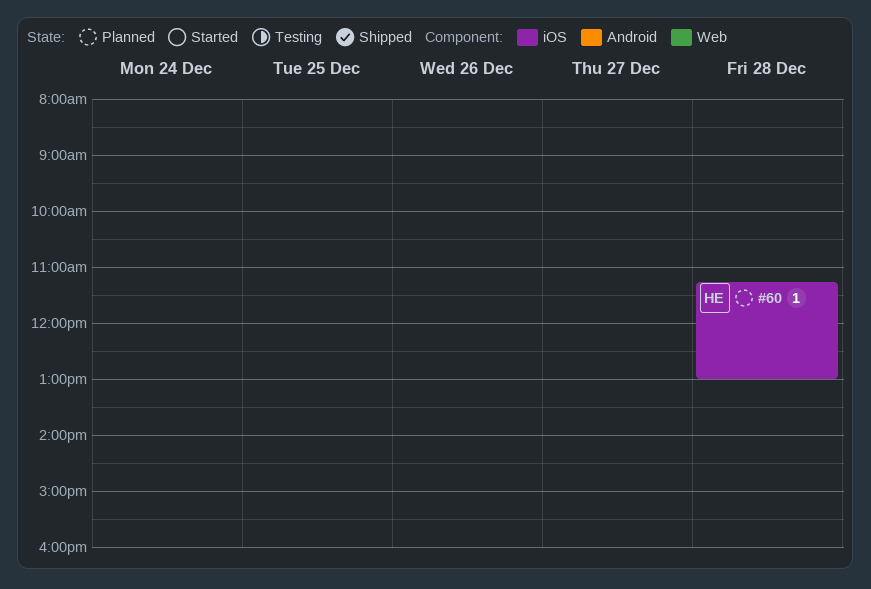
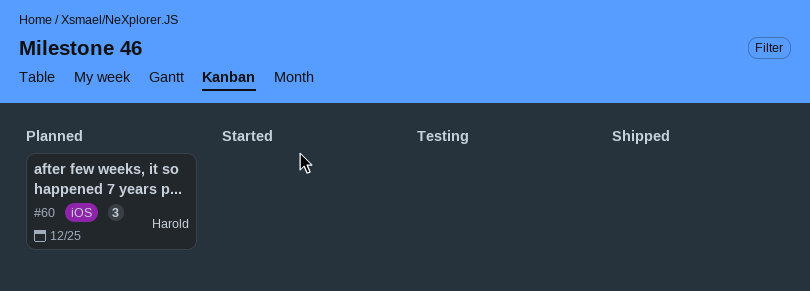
#60, estimate: 1 -> 3
#60, day: Dec 28 -> Dec 25

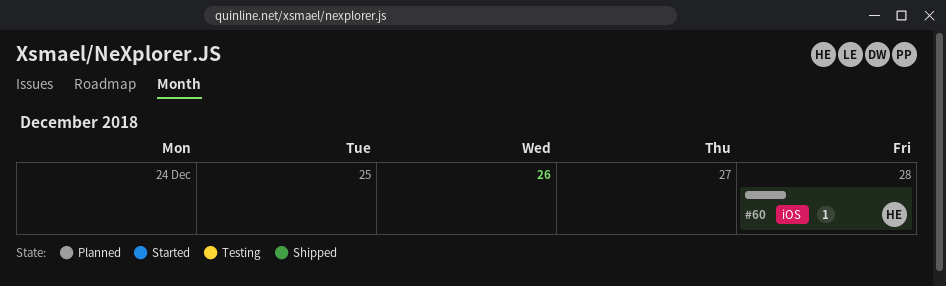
#60, estimate: 3 -> 1
#60, day: Dec 25 -> Dec 28

